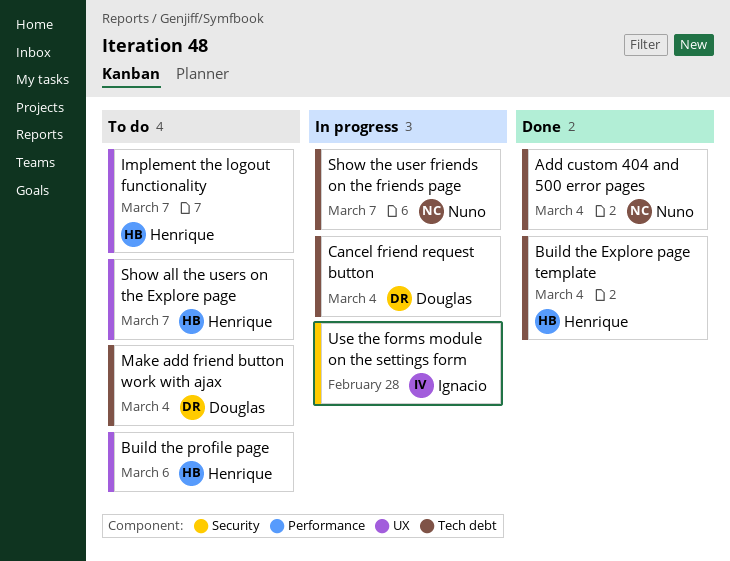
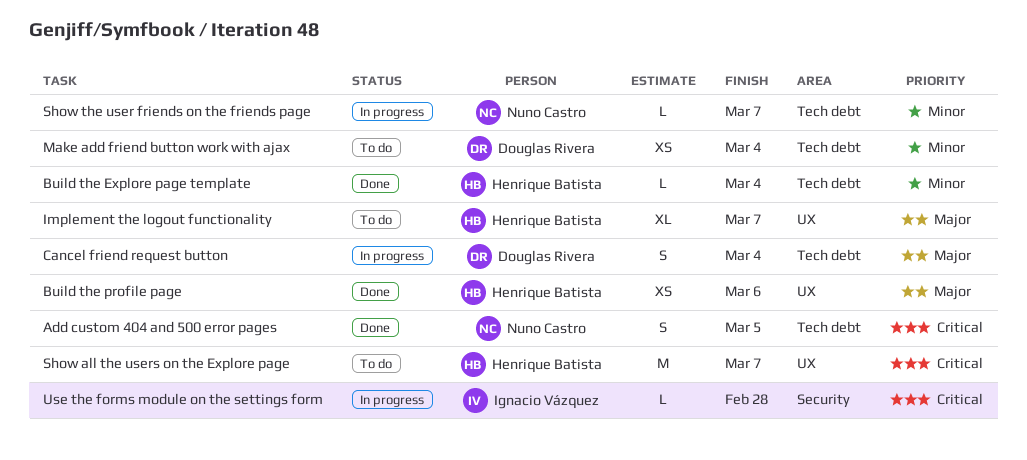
Add custom 404 and 500 error pages, due: Mar 4 -> Mar 5
Build the profile page, status: To do -> Done

